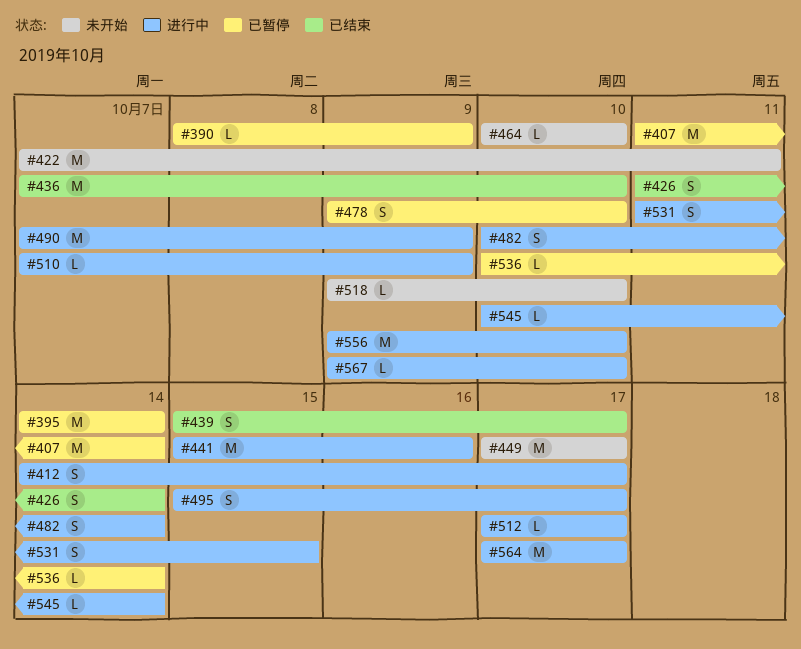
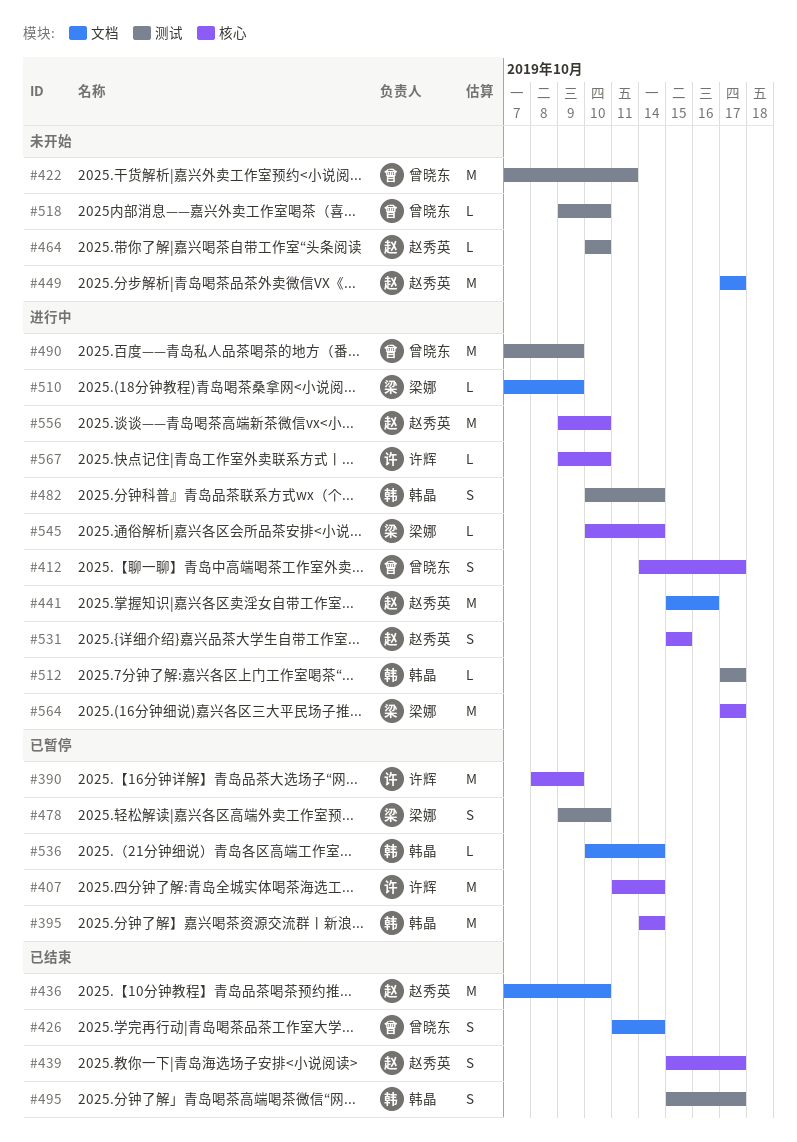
#390, estimate: L -> M
#495, status: 进行中 -> 已结束
#531, start: Oct 11 -> Oct 15

